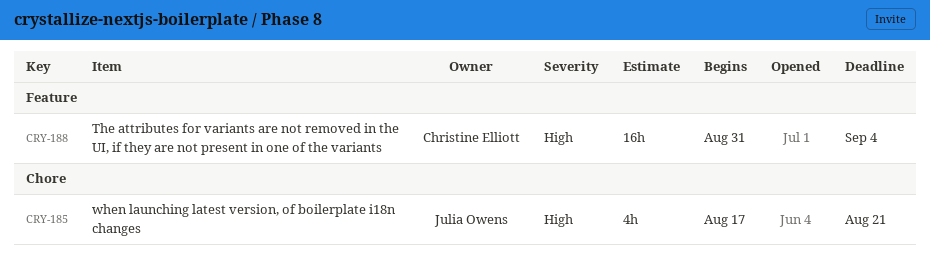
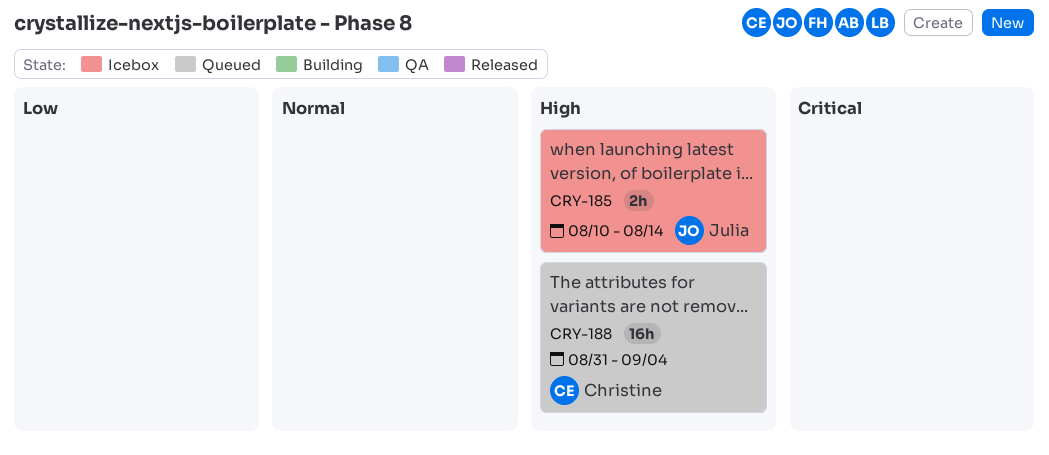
CRY-185, estimate: 4h -> 2h
CRY-185, start: Aug 17 -> Aug 10
CRY-185, due: Aug 21 -> Aug 14

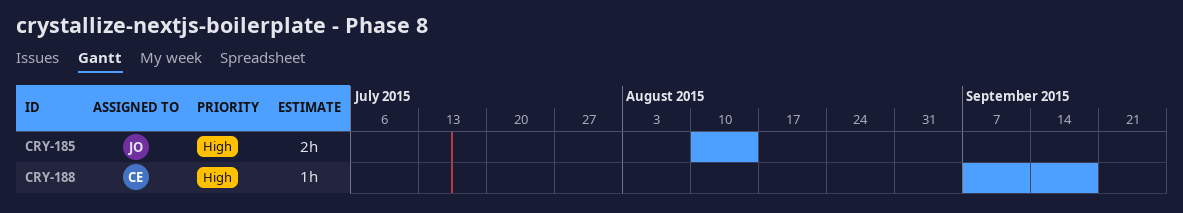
CRY-188, estimate: 16h -> 1h
CRY-188, start: Aug 31 -> Sep 7
CRY-188, due: Sep 4 -> Sep 18

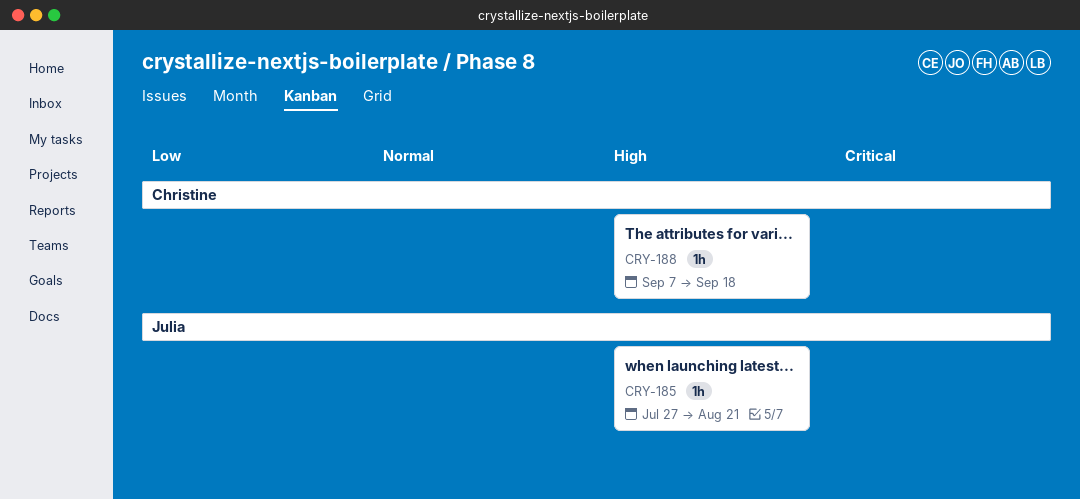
CRY-185, estimate: 2h -> 1h
CRY-185, start: Aug 10 -> Jul 27
CRY-185, due: Aug 14 -> Aug 21

